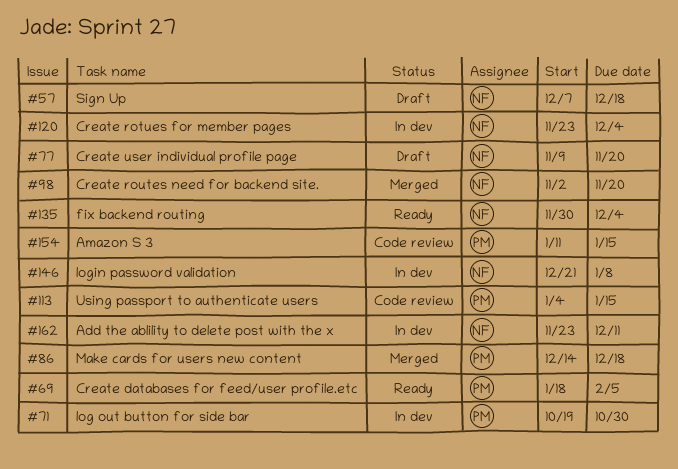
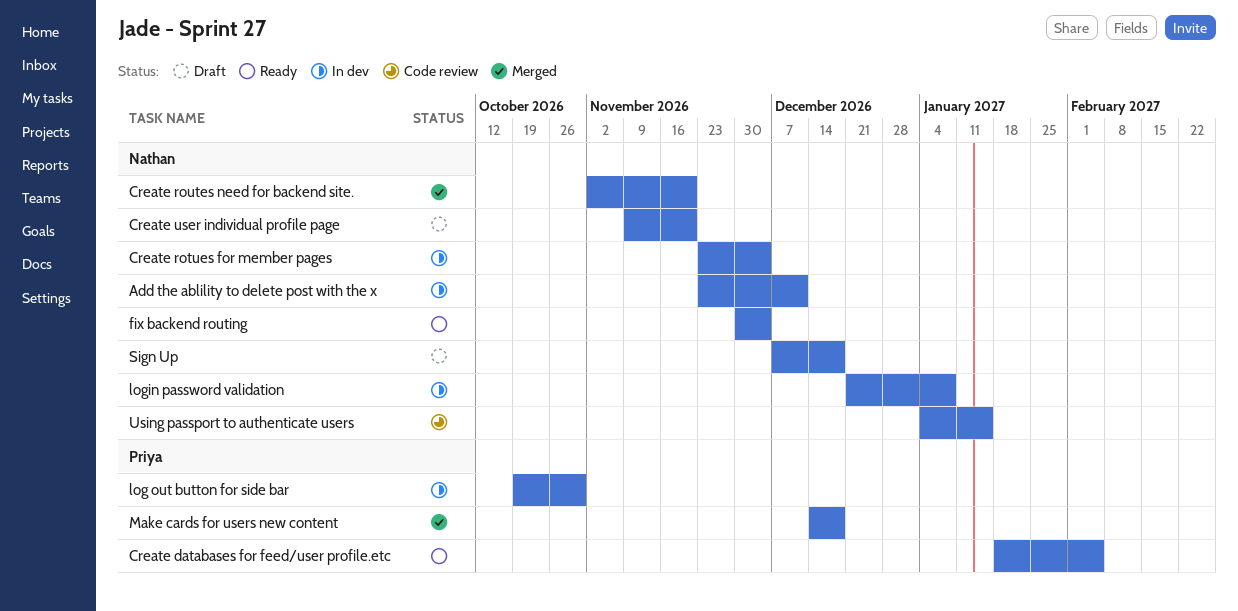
Amazon S 3: present -> none
Using passport to authenticate users, owner: Priya -> Nathan

